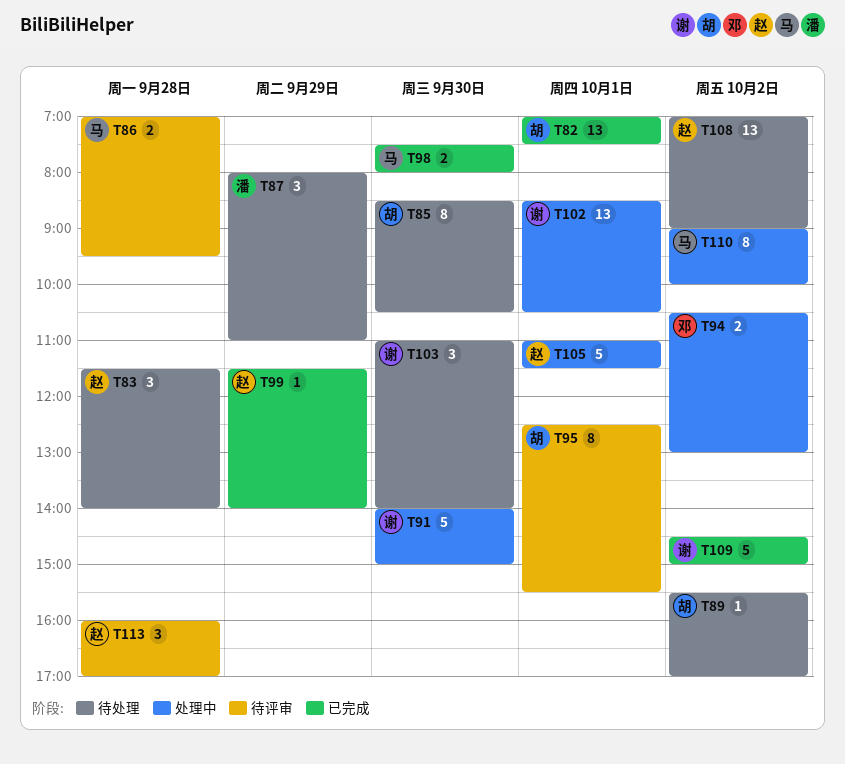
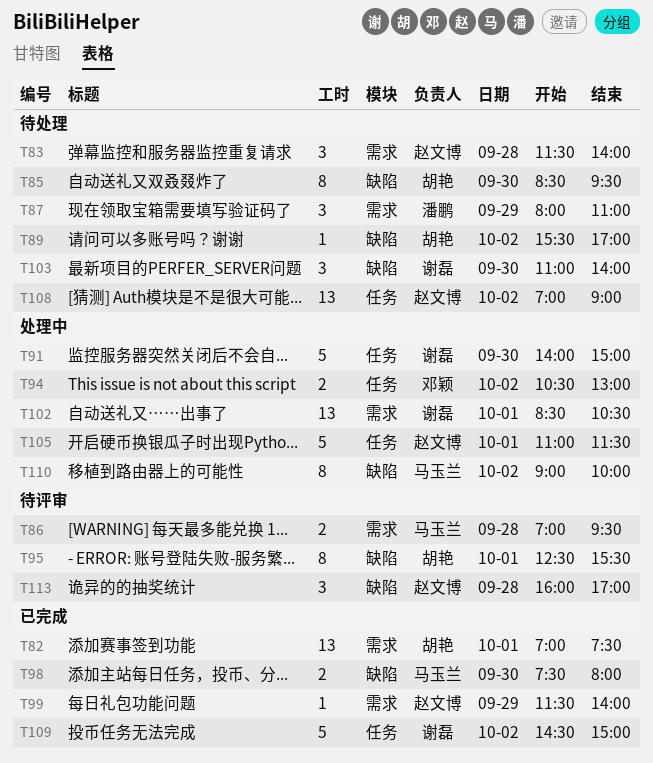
T85, ends: 10:30 -> 09:30

